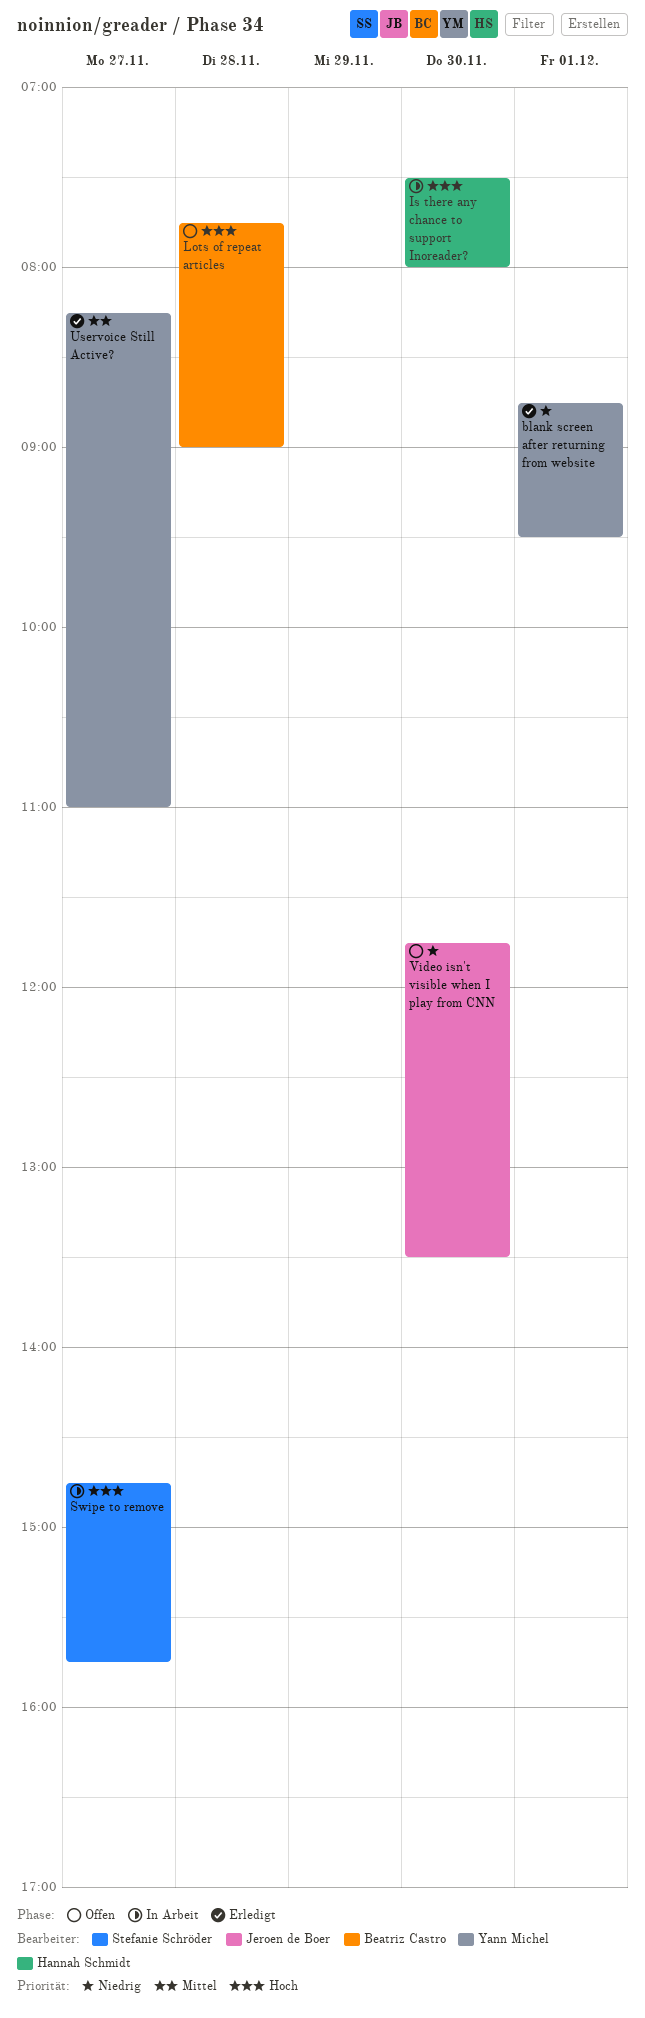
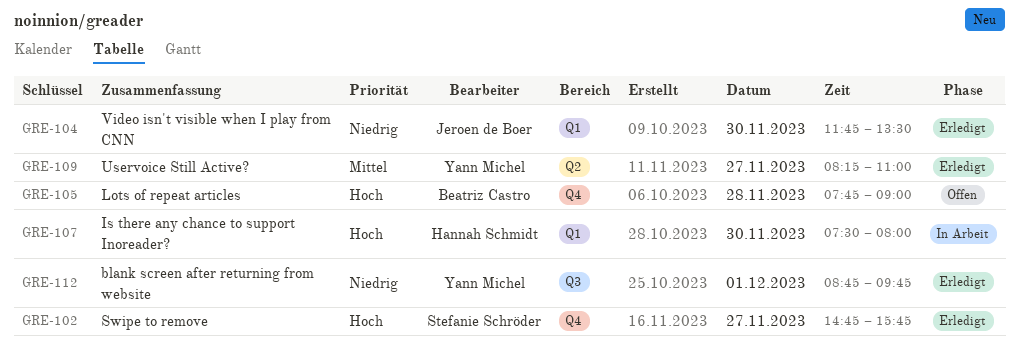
blank screen after returning from website, ends: 09:30 -> 09:45
Swipe to remove, status: In Arbeit -> Erledigt
Video isn't visible when I play from CNN, status: Offen -> Erledigt

